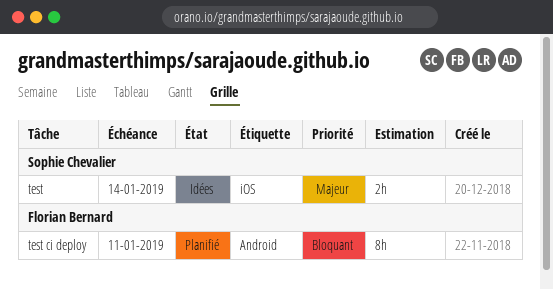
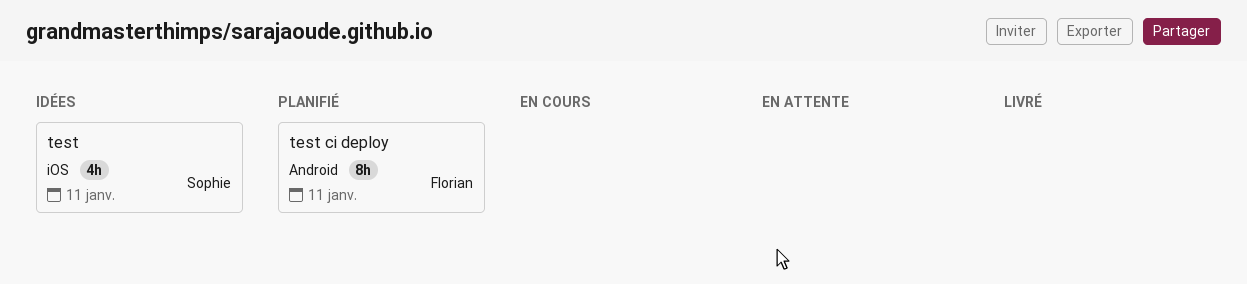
test, estimate: 2h -> 4h
test, due: Jan 14 -> Jan 11

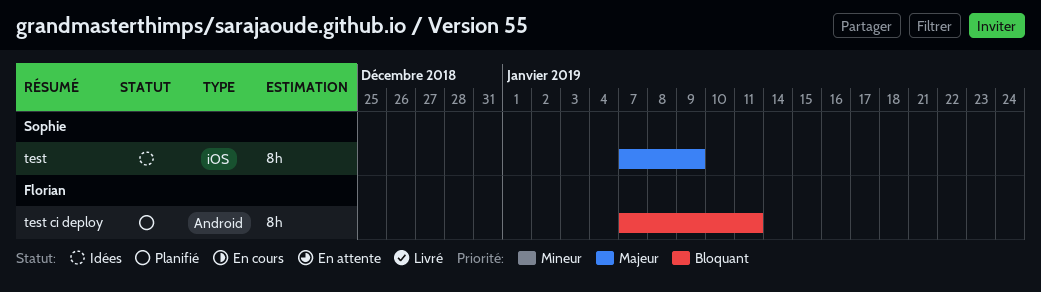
test, estimate: 4h -> 8h
test, due: Jan 11 -> Jan 9

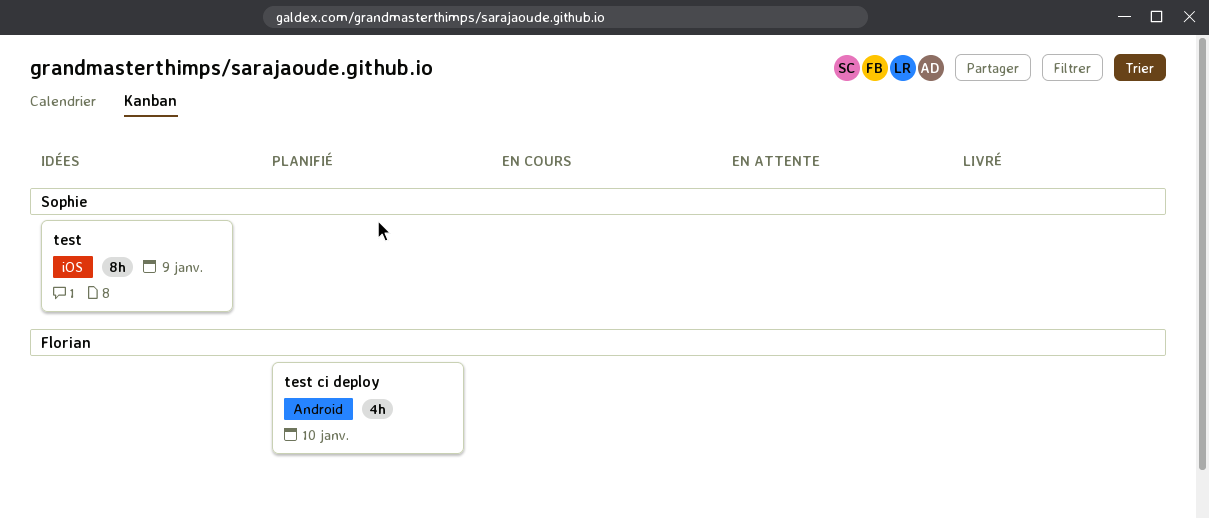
test ci deploy, estimate: 8h -> 4h
test ci deploy, due: Jan 11 -> Jan 10

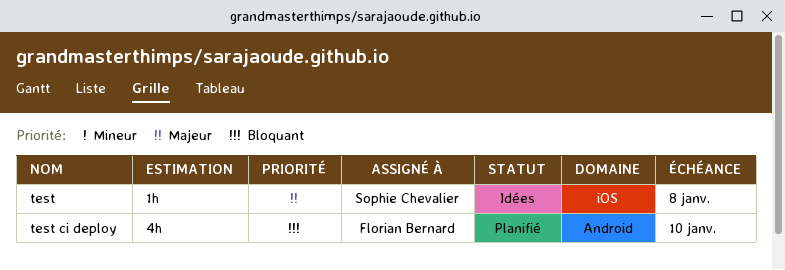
test, estimate: 8h -> 1h
test, due: Jan 9 -> Jan 8

